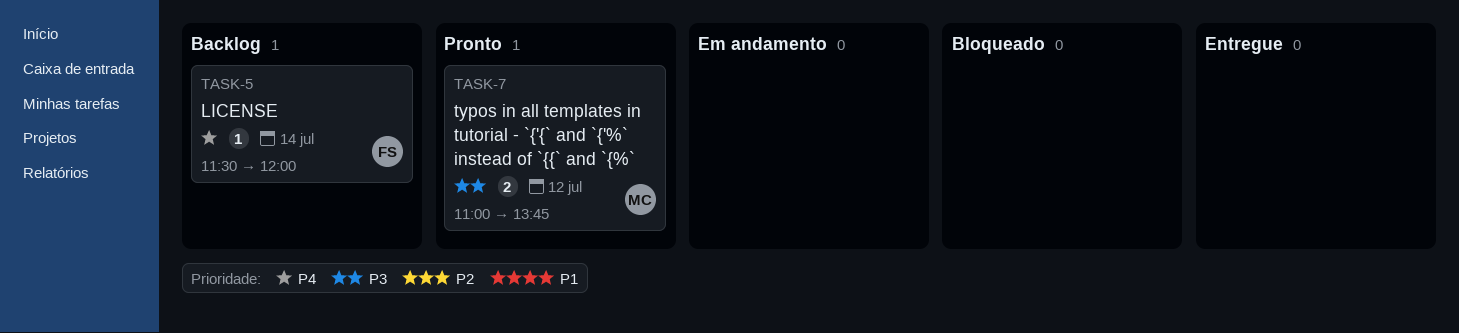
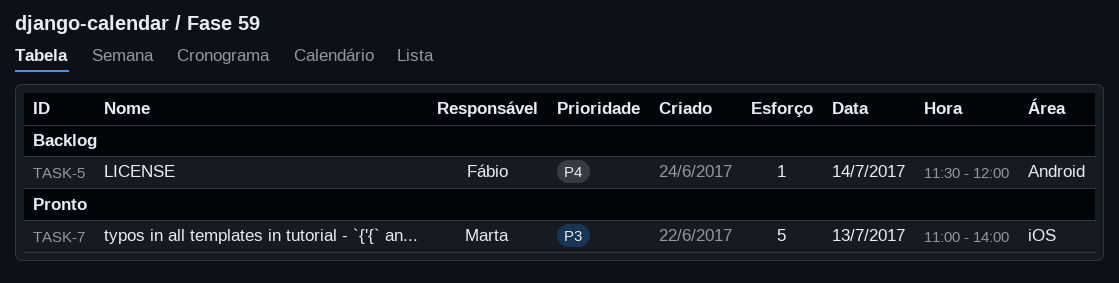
TASK-7, estimate: 2 -> 5
TASK-7, day: Jul 12 -> Jul 13
TASK-7, ends: 13:45 -> 14:00

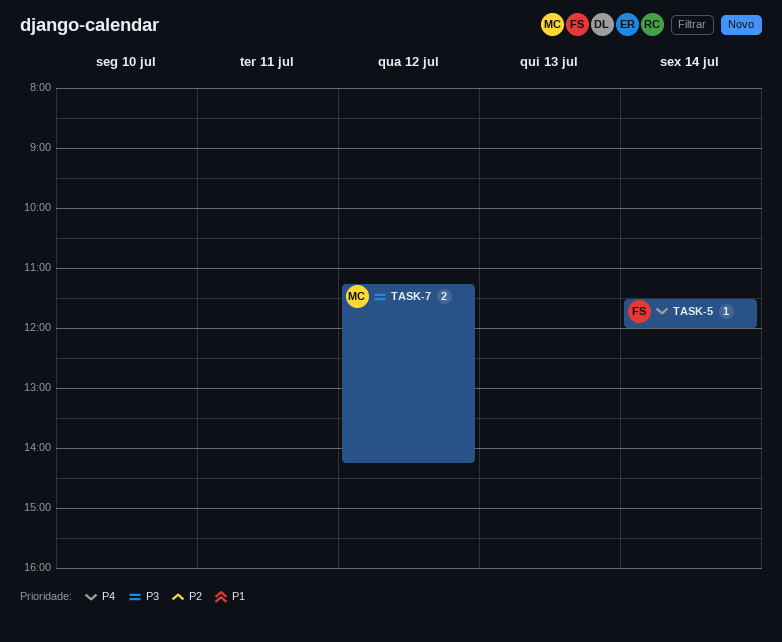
TASK-7, estimate: 5 -> 2
TASK-7, day: Jul 13 -> Jul 12
TASK-7, begins: 11:00 -> 11:15
TASK-7, ends: 14:00 -> 14:15

